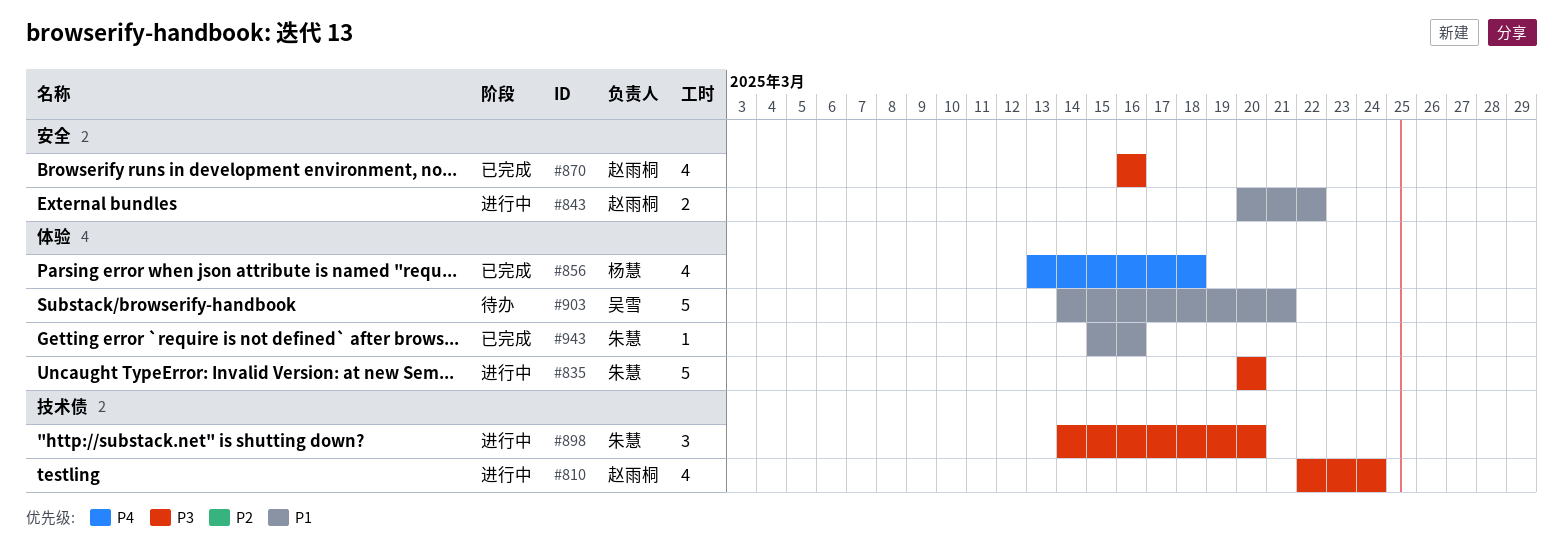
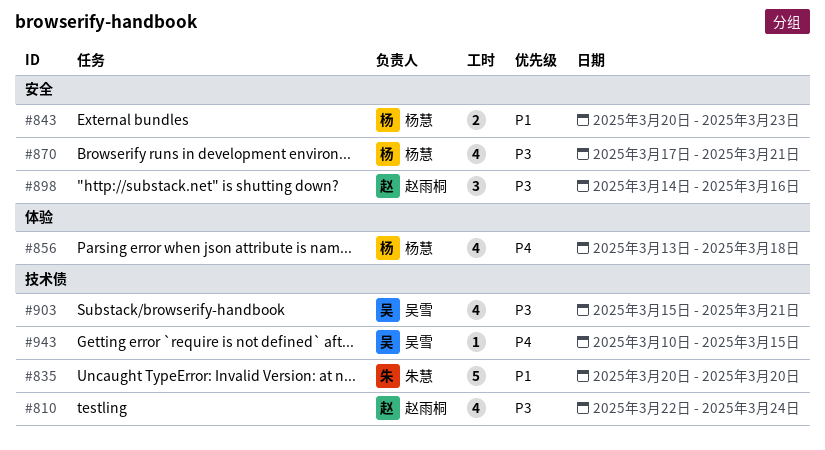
#835, priority: P3 -> P1
#835, label: 体验 -> 技术债
#843, owner: 赵雨桐 -> 杨慧
#843, due: Mar 22 -> Mar 23
#870, owner: 赵雨桐 -> 杨慧
#870, start: Mar 16 -> Mar 17
#870, due: Mar 16 -> Mar 21
#898, owner: 朱慧 -> 赵雨桐
#898, label: 技术债 -> 安全
#898, due: Mar 20 -> Mar 16
#903, priority: P1 -> P3
#903, label: 体验 -> 技术债
#903, estimate: 5 -> 4
#903, start: Mar 14 -> Mar 15
#943, owner: 朱慧 -> 吴雪
#943, priority: P1 -> P4
#943, label: 体验 -> 技术债
#943, start: Mar 15 -> Mar 10
#943, due: Mar 16 -> Mar 15

